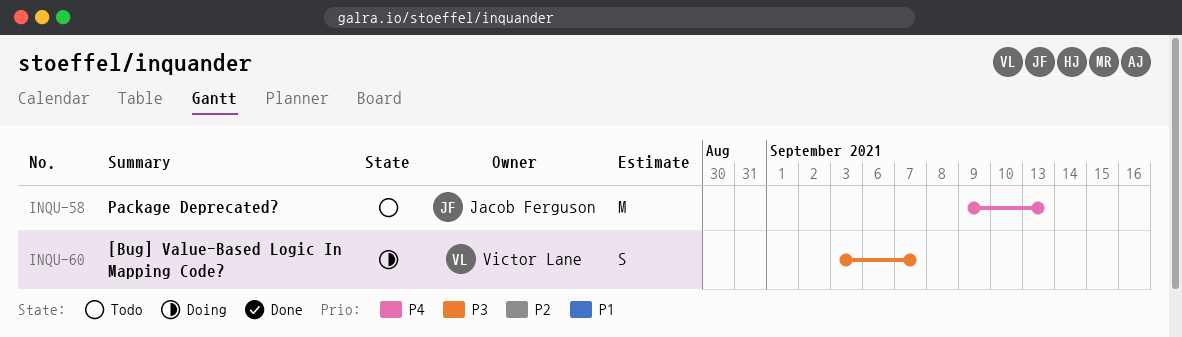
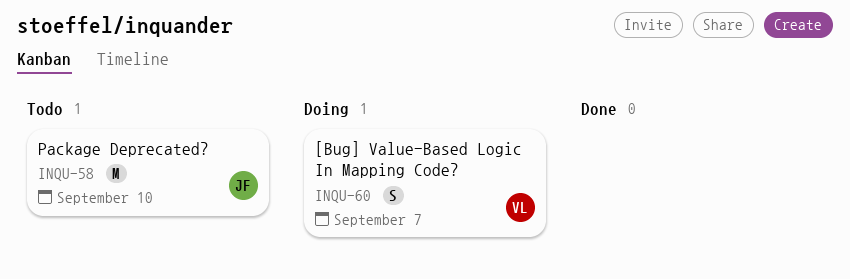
INQU-58, due: Sep 13 -> Sep 10

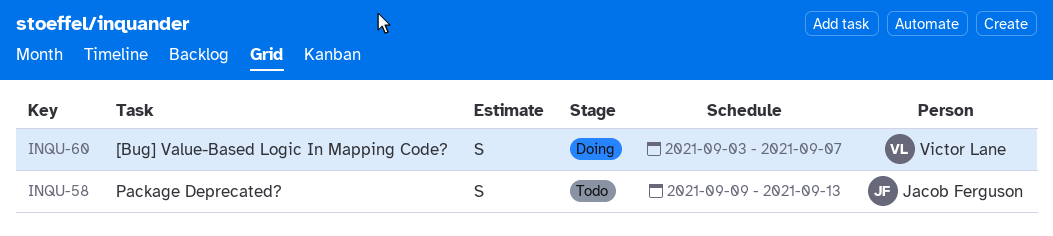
INQU-58, estimate: M -> S
INQU-58, due: Sep 10 -> Sep 13

